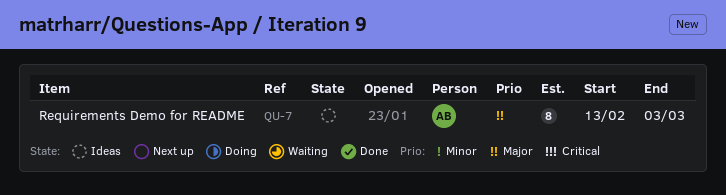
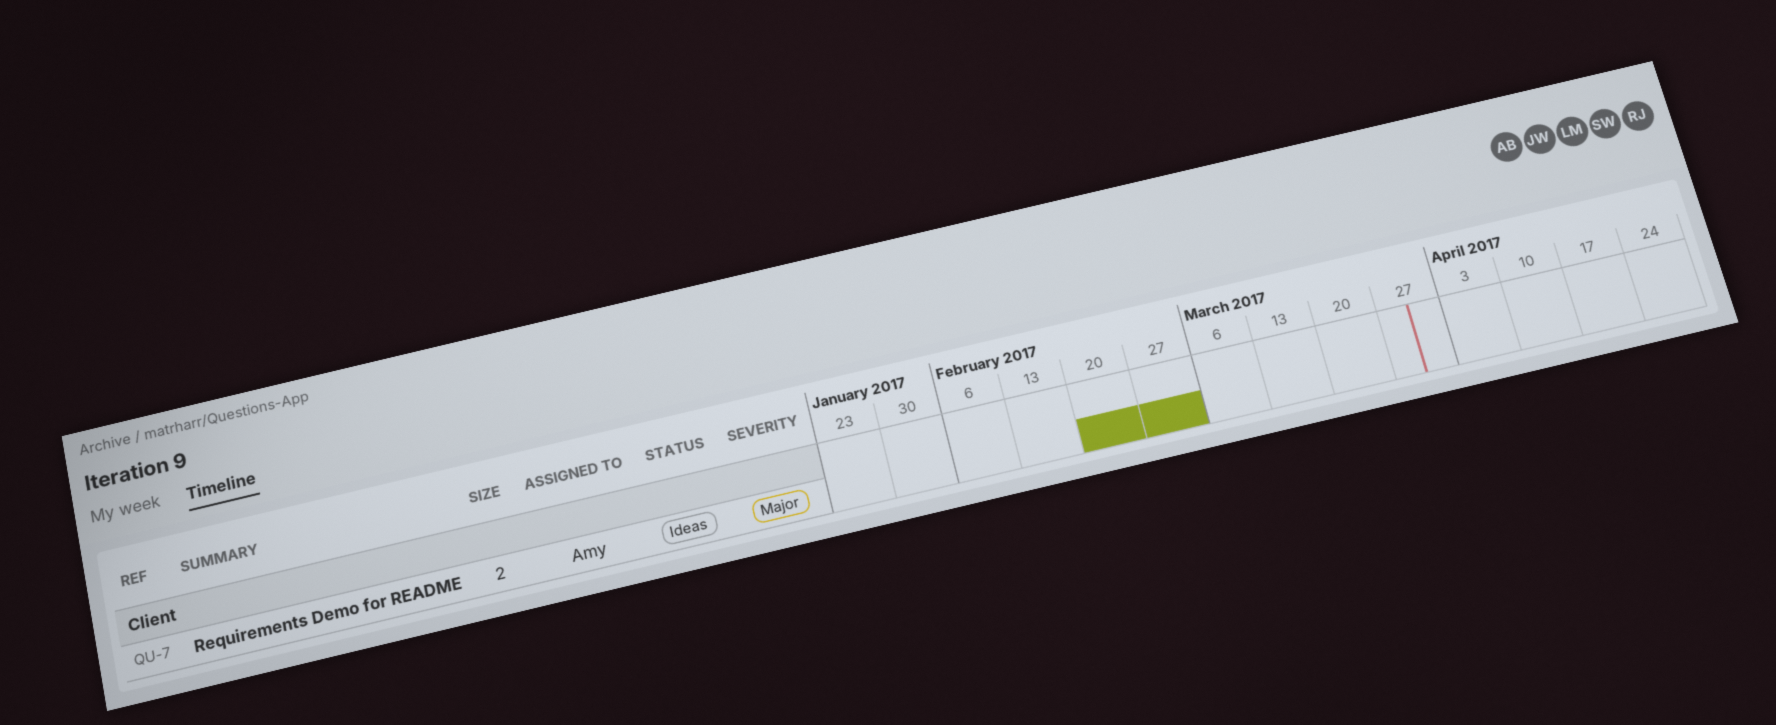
QU-7, estimate: 8 -> 2
QU-7, start: Feb 13 -> Feb 20

